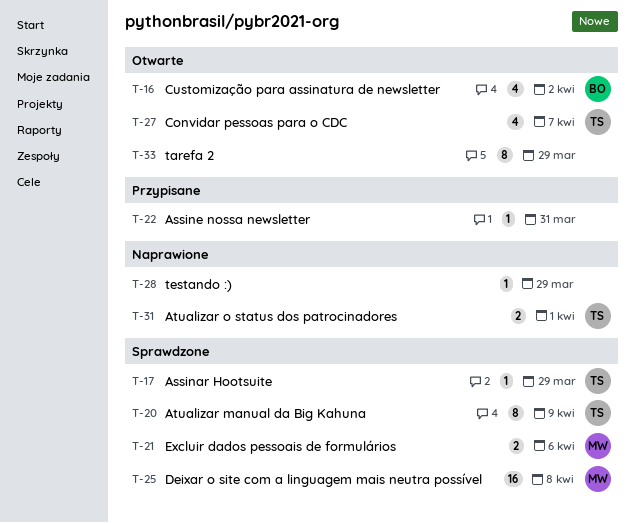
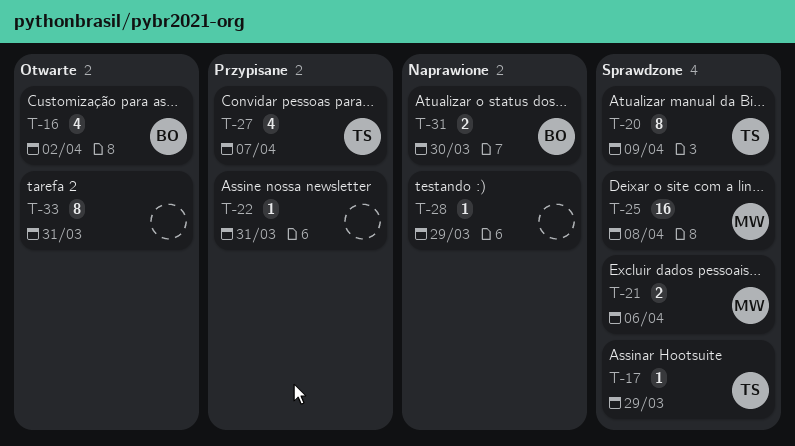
T-27, status: Otwarte -> Przypisane
T-31, owner: TS -> BO
T-31, due: Apr 1 -> Mar 30
T-33, due: Mar 29 -> Mar 31

